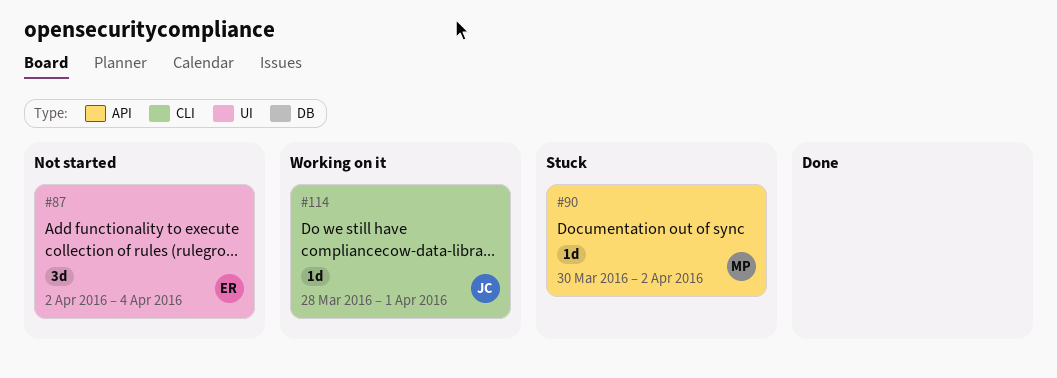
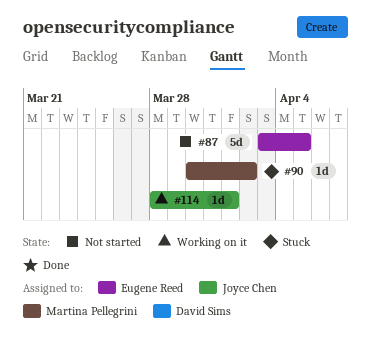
#87, estimate: 3d -> 5d
#87, start: Apr 2 -> Apr 3
#87, due: Apr 4 -> Apr 5

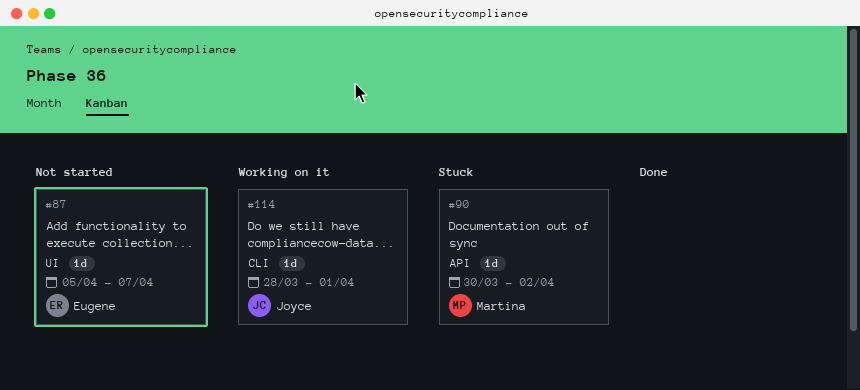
#87, estimate: 5d -> 1d
#87, start: Apr 3 -> Apr 5
#87, due: Apr 5 -> Apr 7

